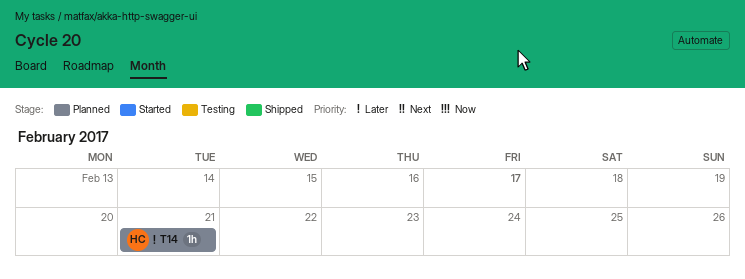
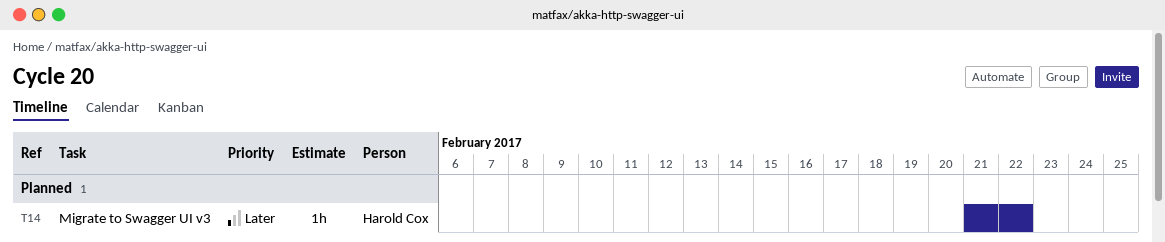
T14, due: Feb 21 -> Feb 22

